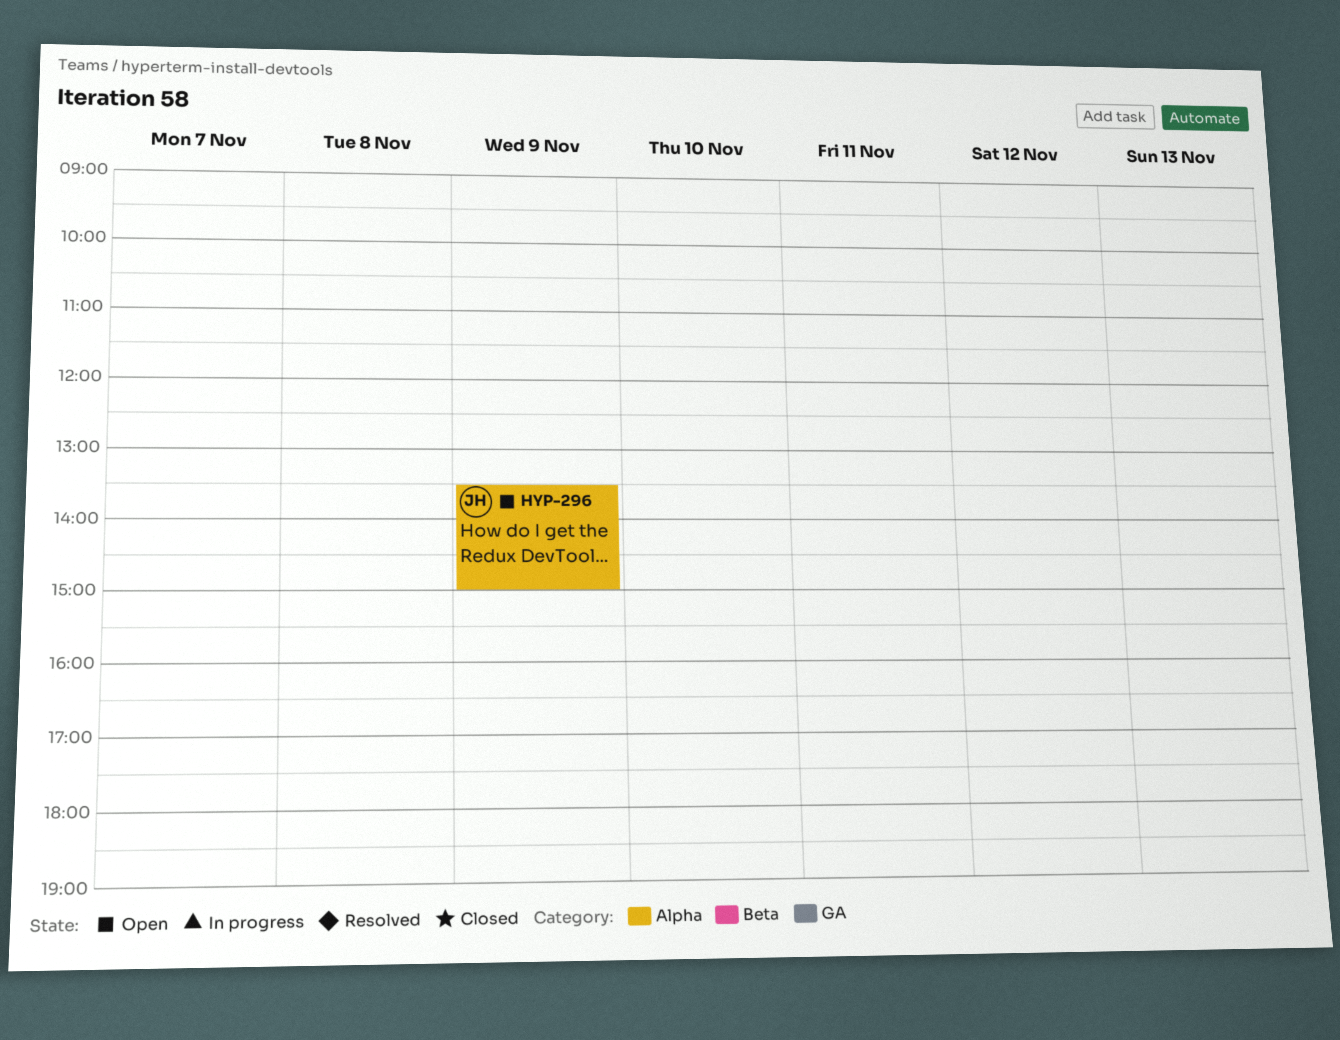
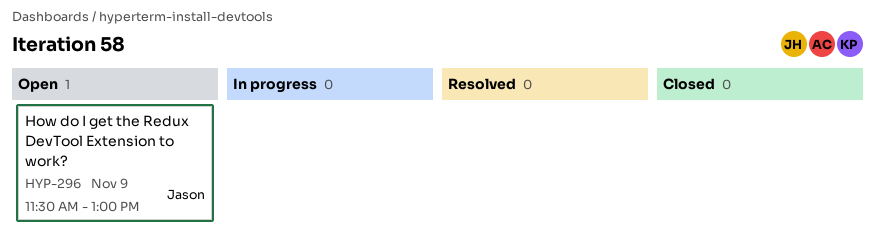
HYP-296, begins: 13:30 -> 11:30
HYP-296, ends: 15:00 -> 13:00

